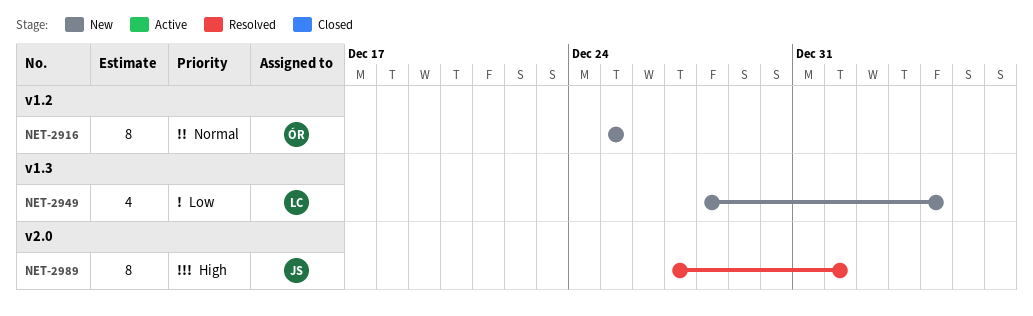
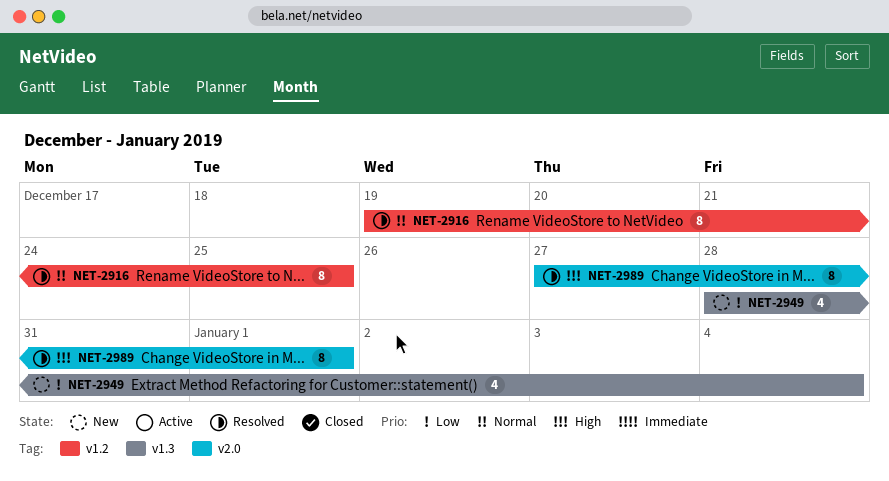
NET-2916, status: New -> Resolved
NET-2916, start: Dec 25 -> Dec 19

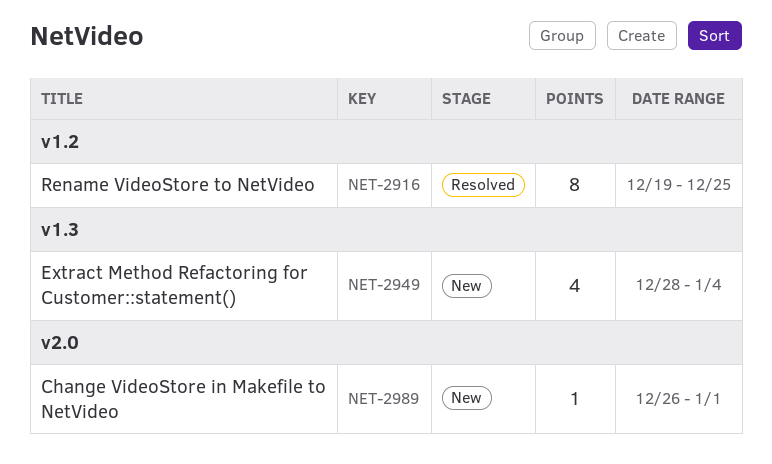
NET-2989, status: Resolved -> New
NET-2989, estimate: 8 -> 1
NET-2989, start: Dec 27 -> Dec 26

